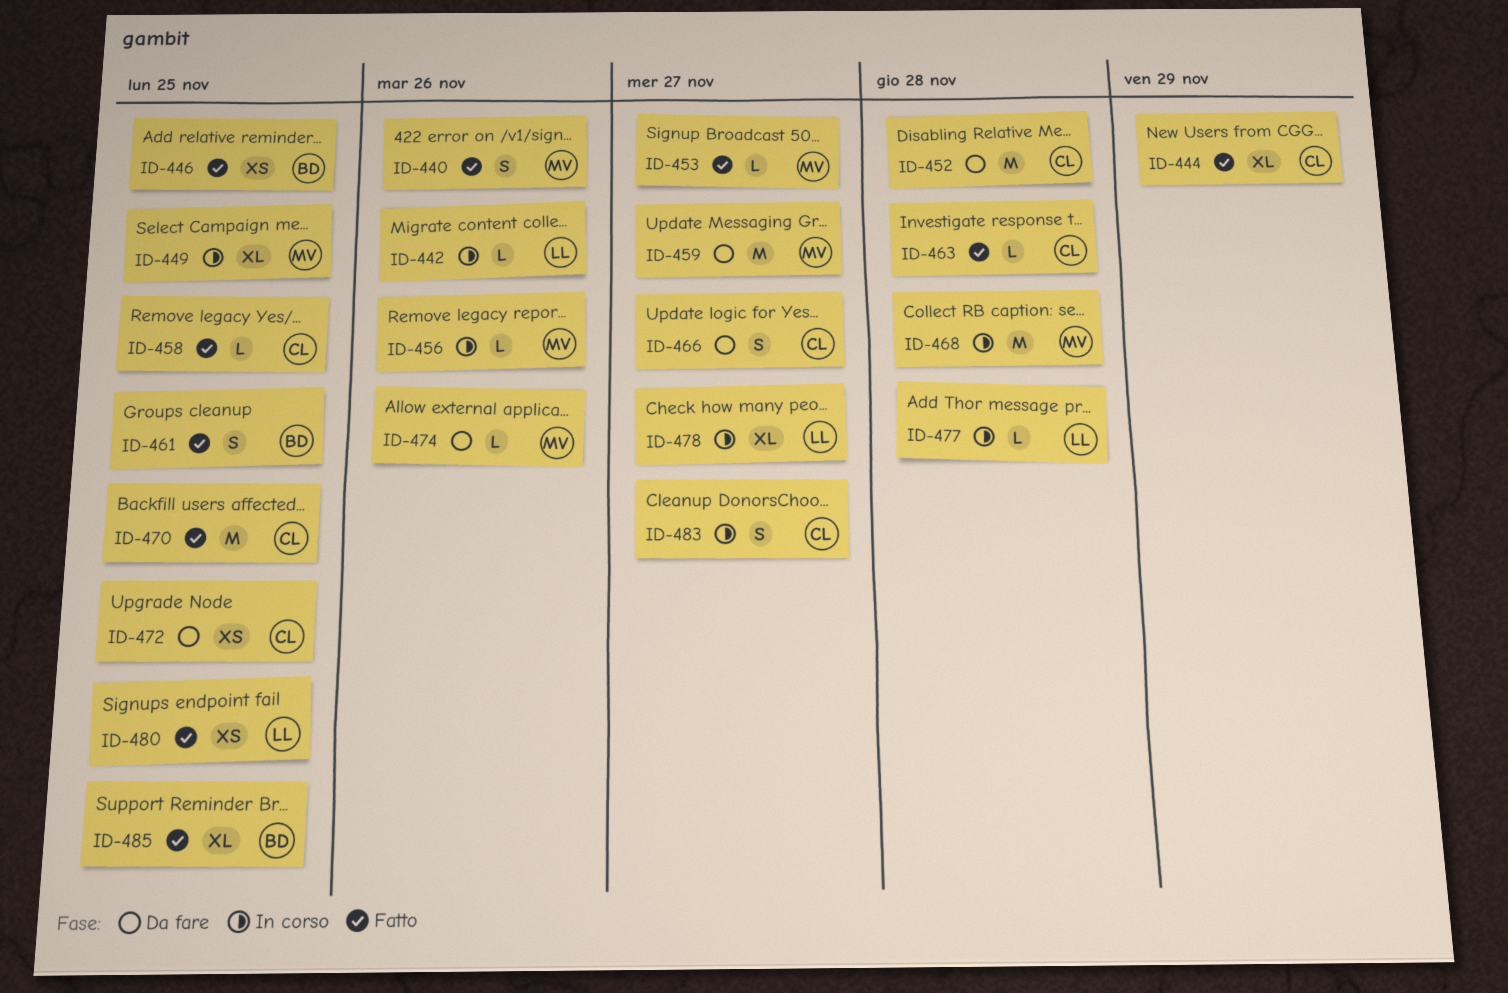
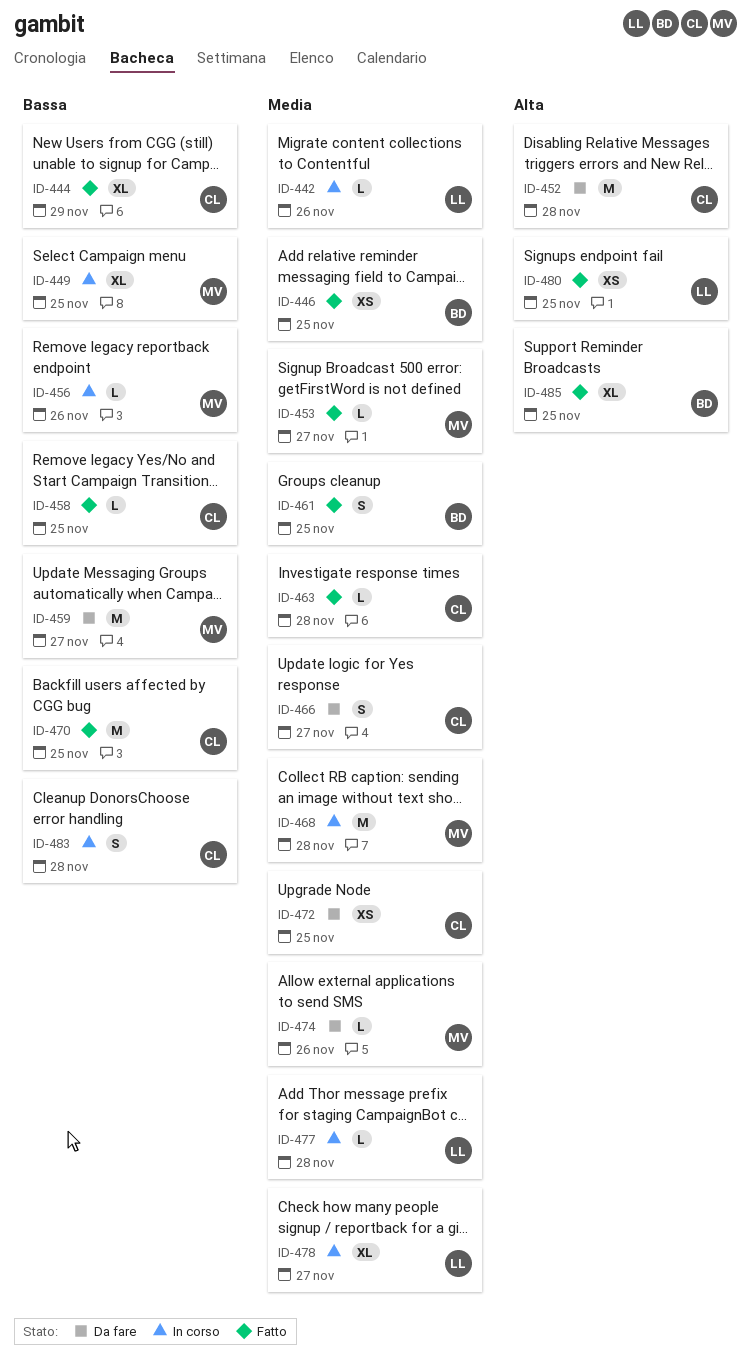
ID-440: present -> none
ID-483, due: Nov 27 -> Nov 28

